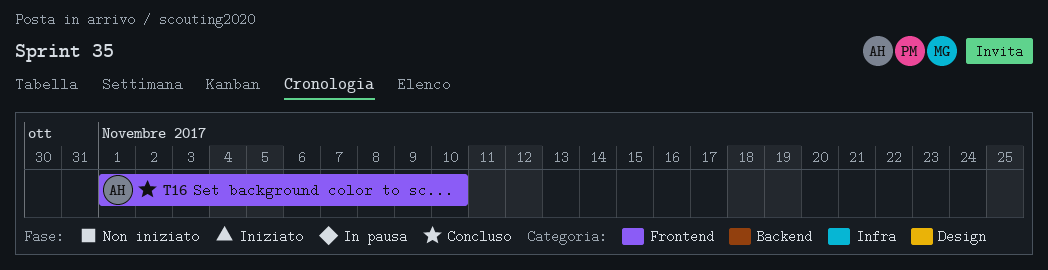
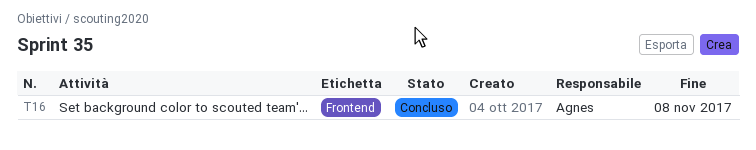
T16, due: Nov 10 -> Nov 8

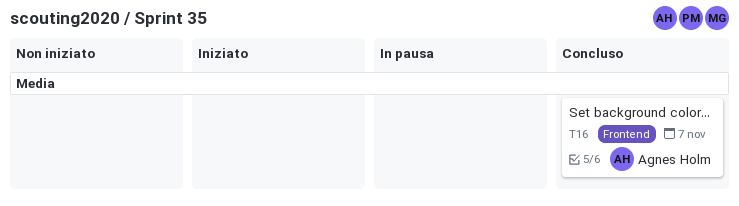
T16, due: Nov 8 -> Nov 7

